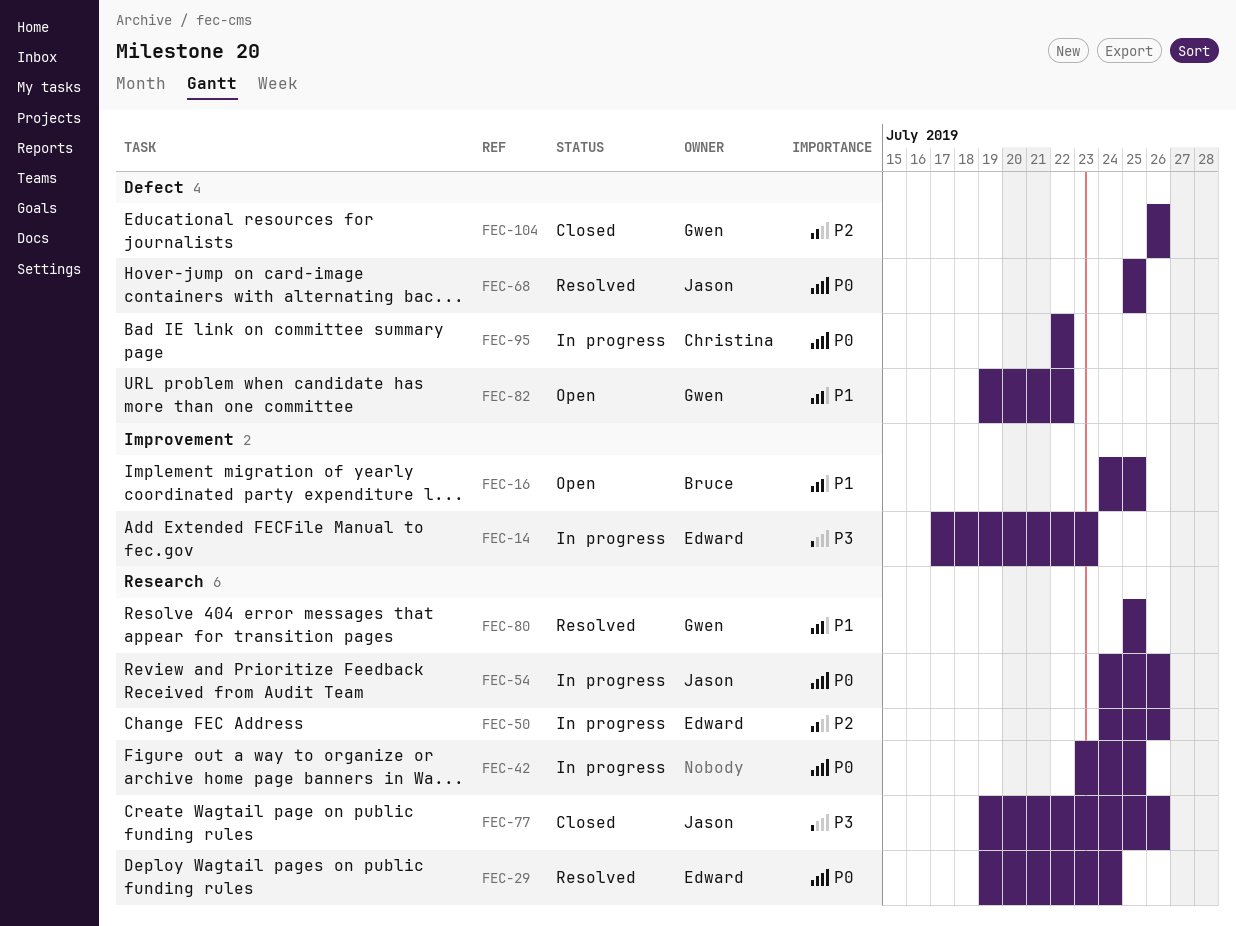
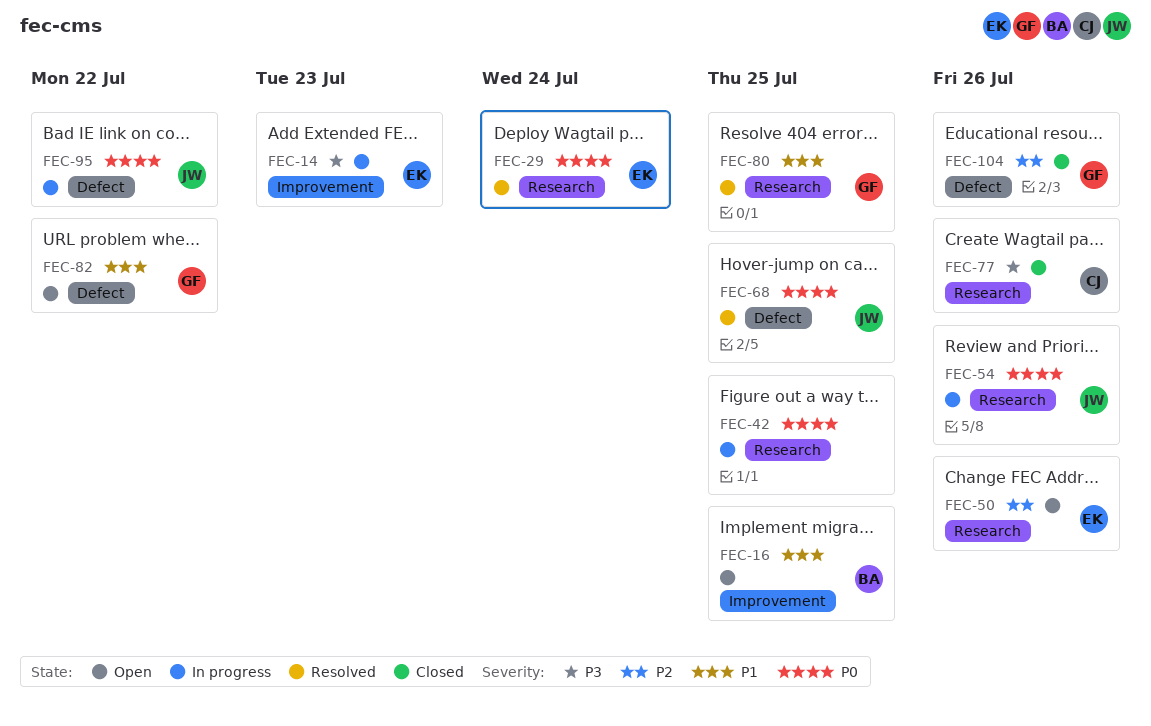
FEC-50, status: In progress -> Open
FEC-77, owner: Jason -> Christina
FEC-95, owner: Christina -> Jason

